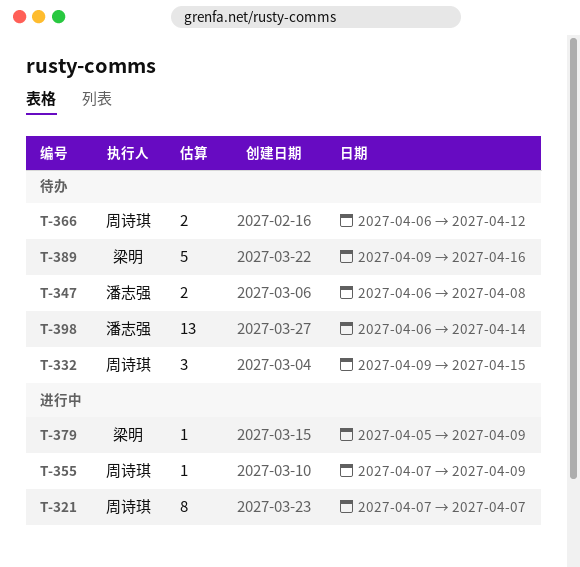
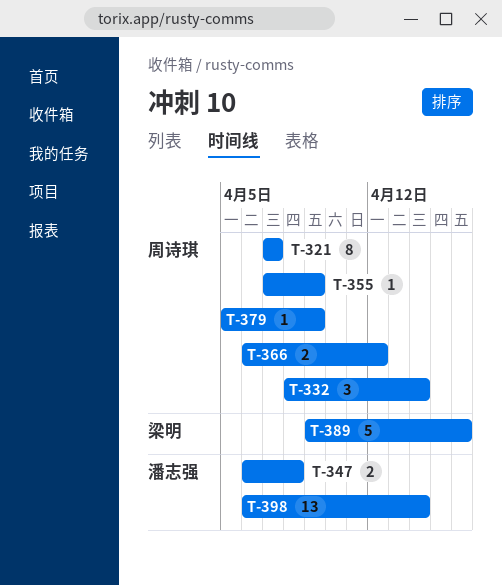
T-332, start: Apr 9 -> Apr 8
T-332, due: Apr 15 -> Apr 14
T-379, owner: 梁明 -> 周诗琪

